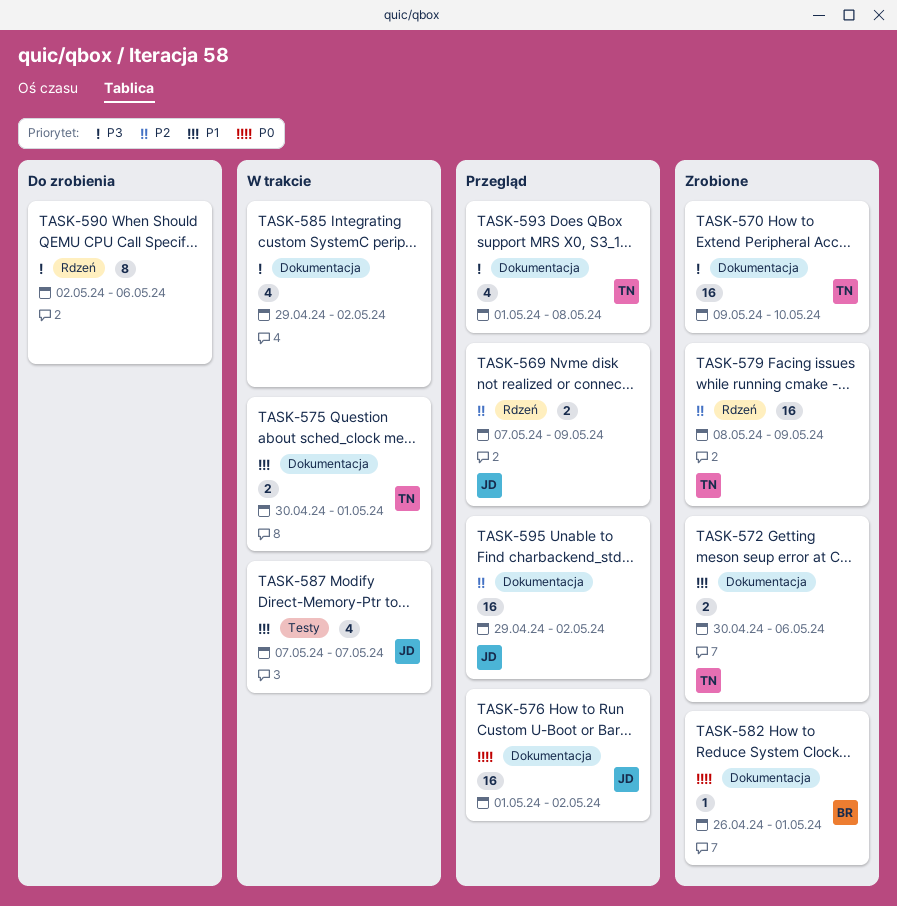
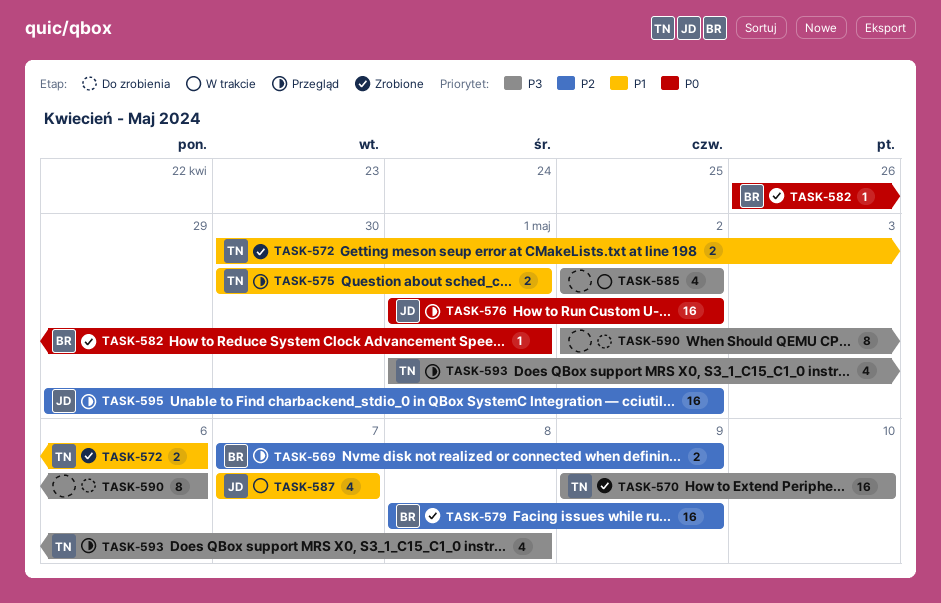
TASK-569, owner: JD -> BR
TASK-575, status: W trakcie -> Przegląd
TASK-579, owner: TN -> BR
TASK-585, start: Apr 29 -> May 2

